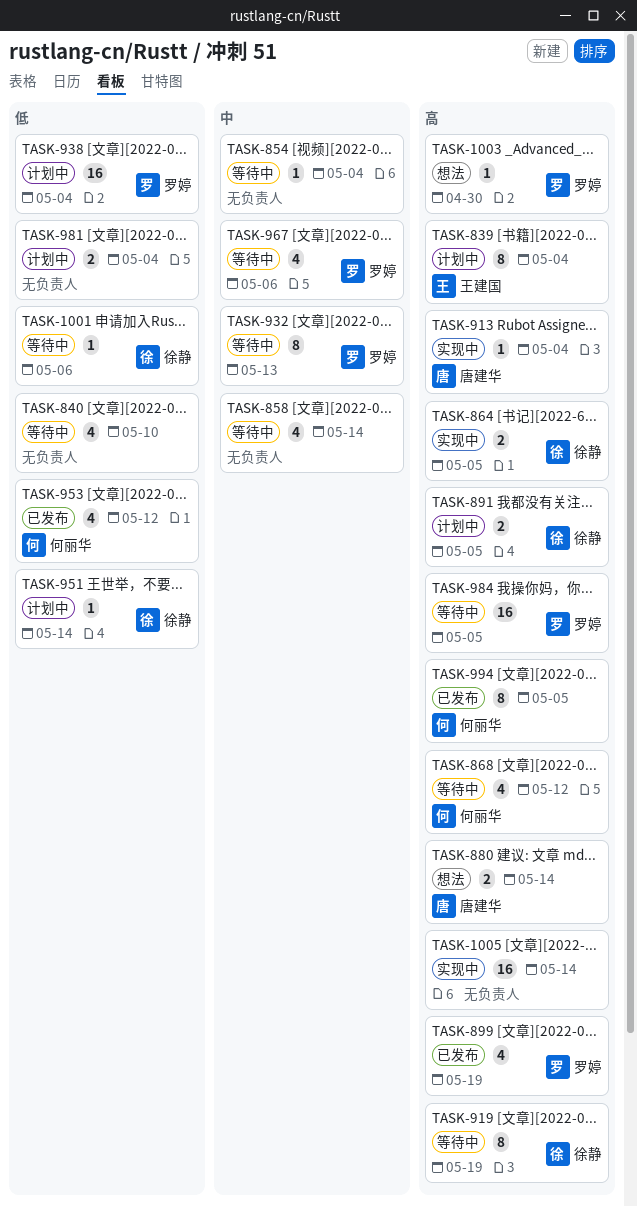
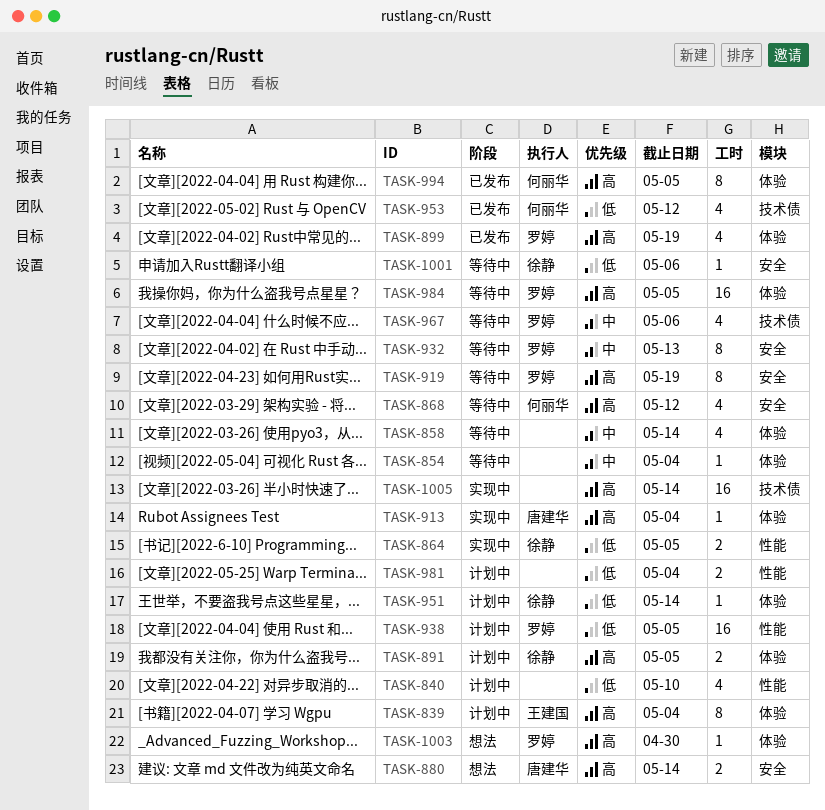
TASK-840, status: 等待中 -> 计划中
TASK-864, priority: 高 -> 低
TASK-919, owner: 徐静 -> 罗婷
TASK-938, due: May 4 -> May 5

